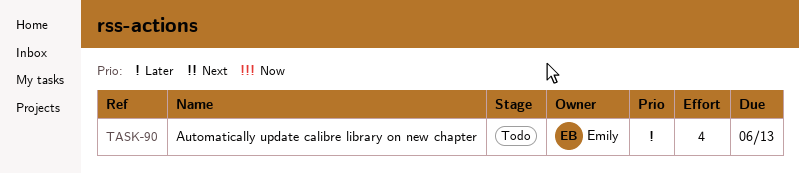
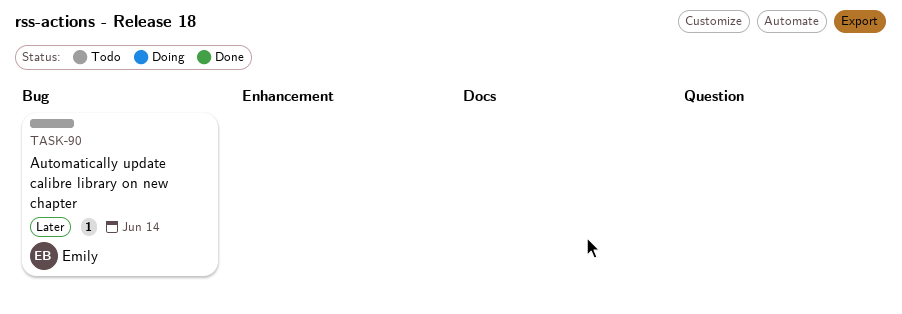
TASK-90, estimate: 4 -> 1
TASK-90, due: Jun 13 -> Jun 14

